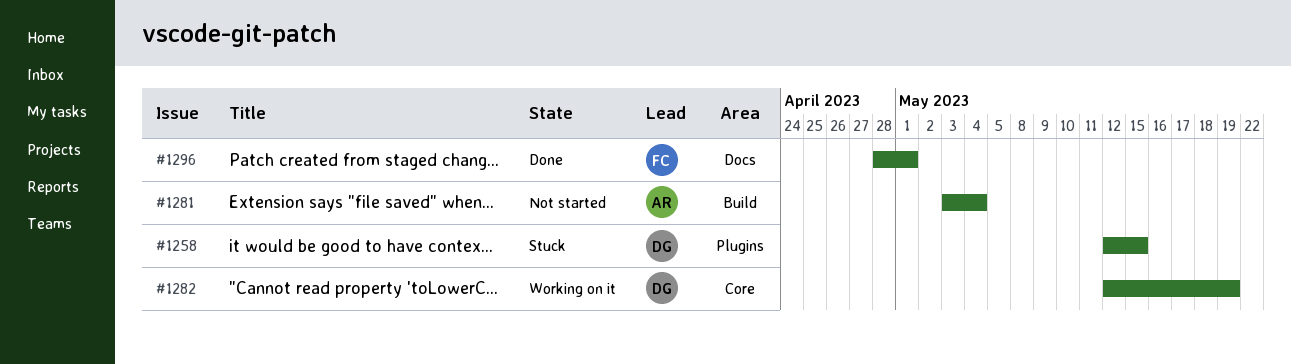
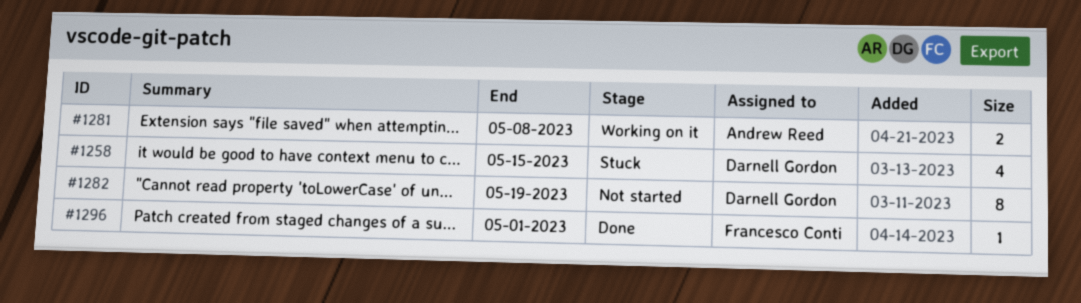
#1281, status: Not started -> Working on it
#1281, due: May 4 -> May 8
#1282, status: Working on it -> Not started

